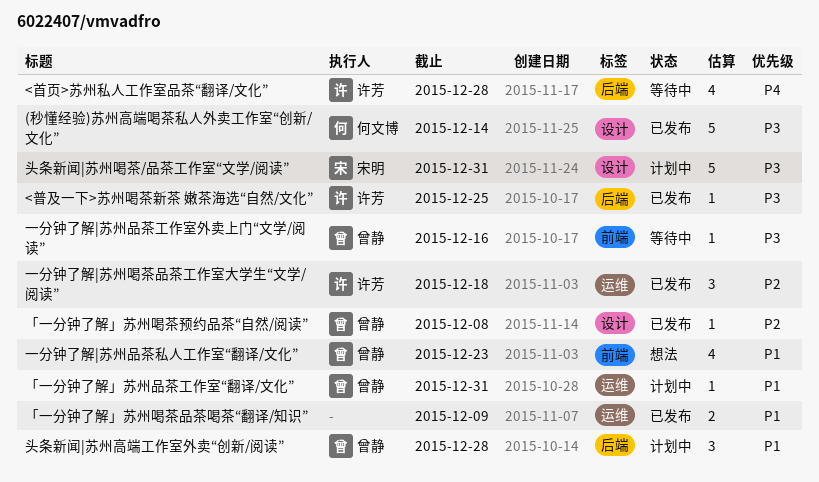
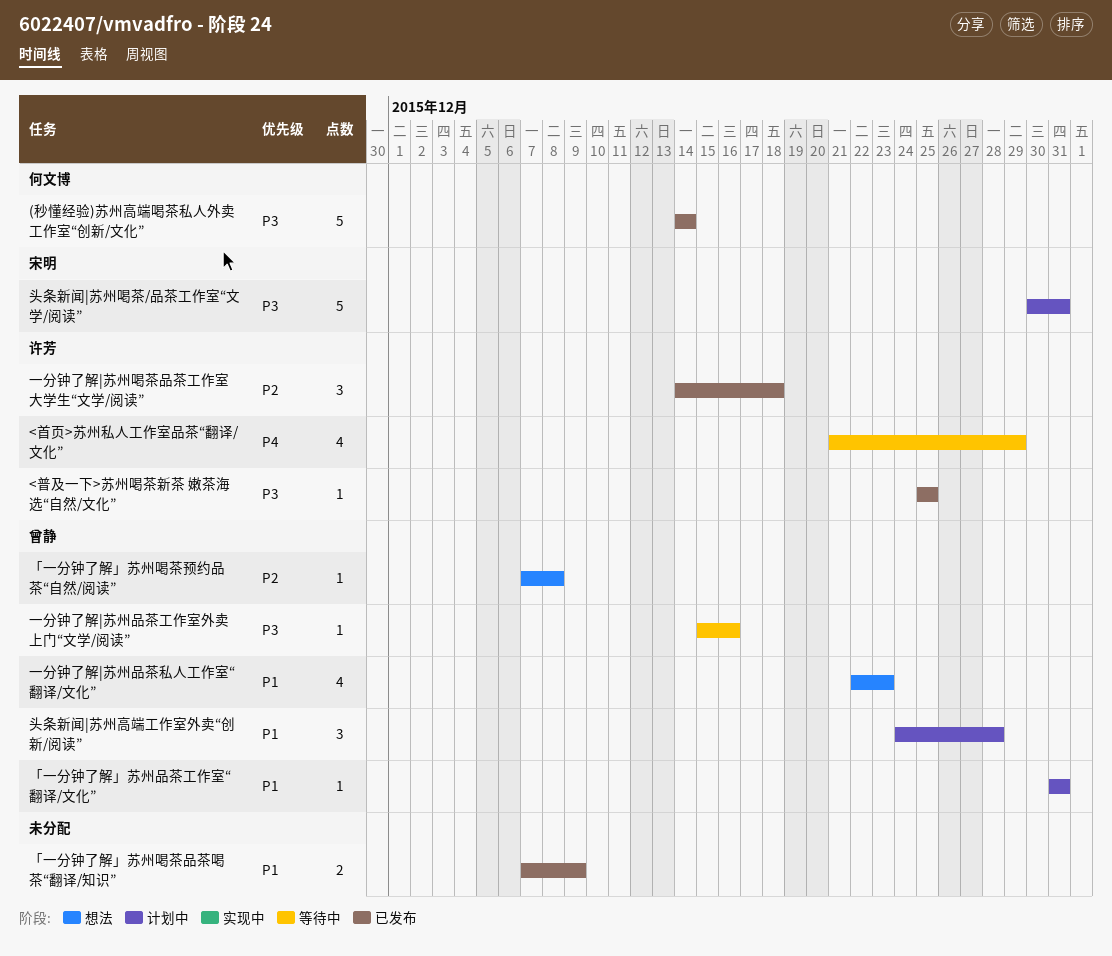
<首页>苏州私人工作室品茶“翻译/文化”, due: Dec 28 -> Dec 29
「一分钟了解」苏州喝茶预约品茶“自然/阅读”, status: 已发布 -> 想法

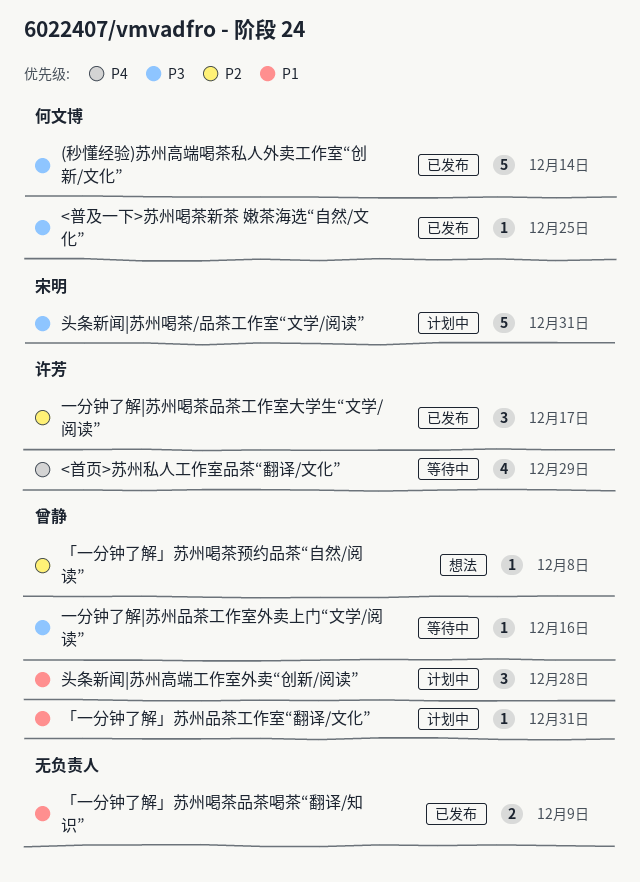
<普及一下>苏州喝茶新茶 嫩茶海选“自然/文化”, owner: 许芳 -> 何文博
一分钟了解|苏州品茶私人工作室“翻译/文化”: present -> none
一分钟了解|苏州喝茶品茶工作室大学生“文学/阅读”, due: Dec 18 -> Dec 17

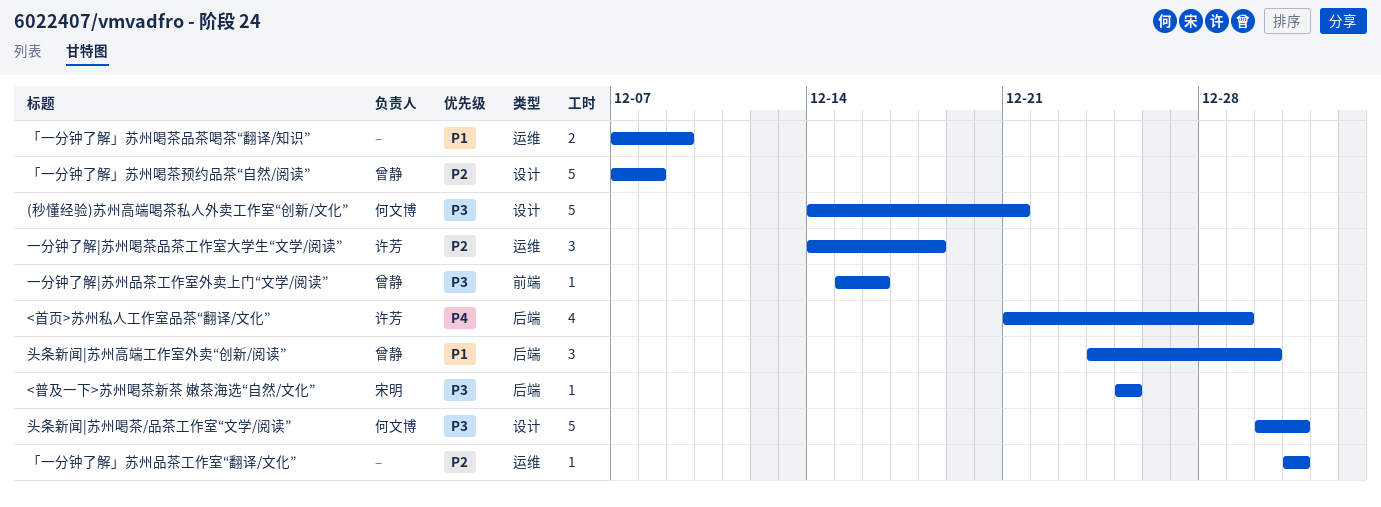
(秒懂经验)苏州高端喝茶私人外卖工作室“创新/文化”, due: Dec 14 -> Dec 21
<普及一下>苏州喝茶新茶 嫩茶海选“自然/文化”, owner: 何文博 -> 宋明
「一分钟了解」苏州品茶工作室“翻译/文化”, owner: 曾静 -> none
「一分钟了解」苏州品茶工作室“翻译/文化”, priority: P1 -> P2
「一分钟了解」苏州喝茶预约品茶“自然/阅读”, estimate: 1 -> 5
一分钟了解|苏州喝茶品茶工作室大学生“文学/阅读”, due: Dec 17 -> Dec 18
头条新闻|苏州喝茶/品茶工作室“文学/阅读”, owner: 宋明 -> 何文博
头条新闻|苏州高端工作室外卖“创新/阅读”, due: Dec 28 -> Dec 30

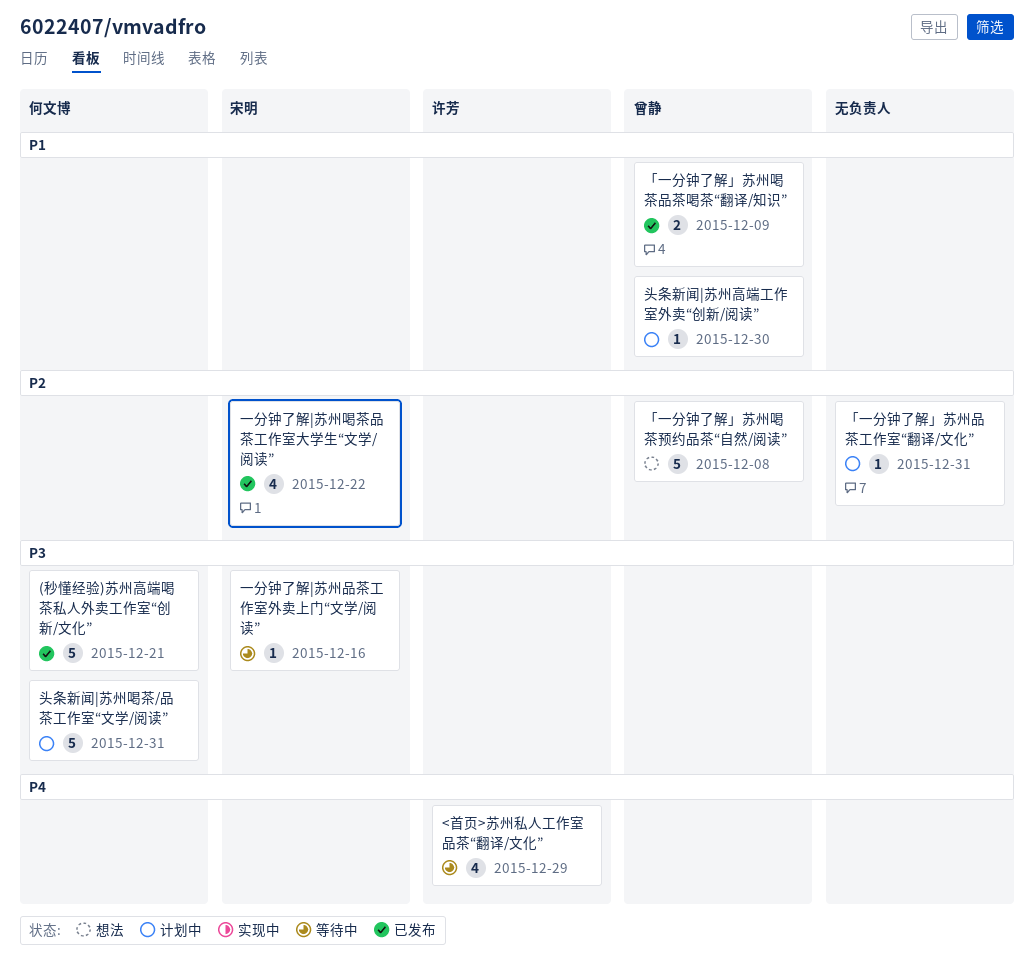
<普及一下>苏州喝茶新茶 嫩茶海选“自然/文化”: present -> none
「一分钟了解」苏州喝茶品茶喝茶“翻译/知识”, owner: none -> 曾静
一分钟了解|苏州品茶工作室外卖上门“文学/阅读”, owner: 曾静 -> 宋明
一分钟了解|苏州喝茶品茶工作室大学生“文学/阅读”, owner: 许芳 -> 宋明
一分钟了解|苏州喝茶品茶工作室大学生“文学/阅读”, estimate: 3 -> 4
一分钟了解|苏州喝茶品茶工作室大学生“文学/阅读”, due: Dec 18 -> Dec 22
头条新闻|苏州高端工作室外卖“创新/阅读”, estimate: 3 -> 1

